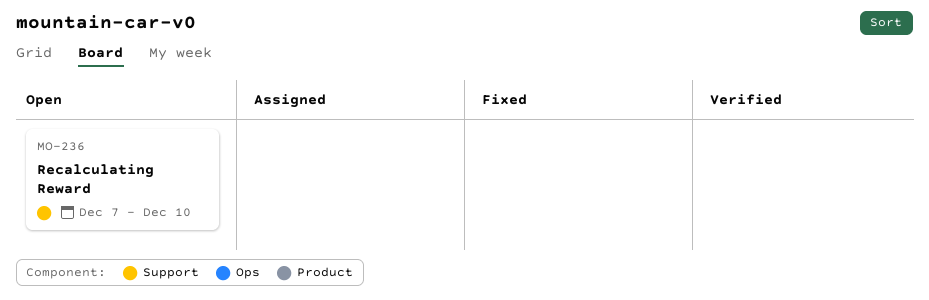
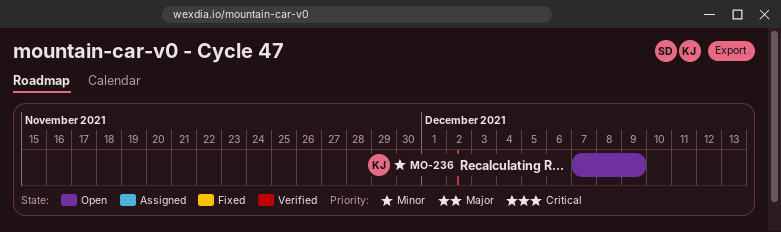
MO-236, due: Dec 10 -> Dec 9

